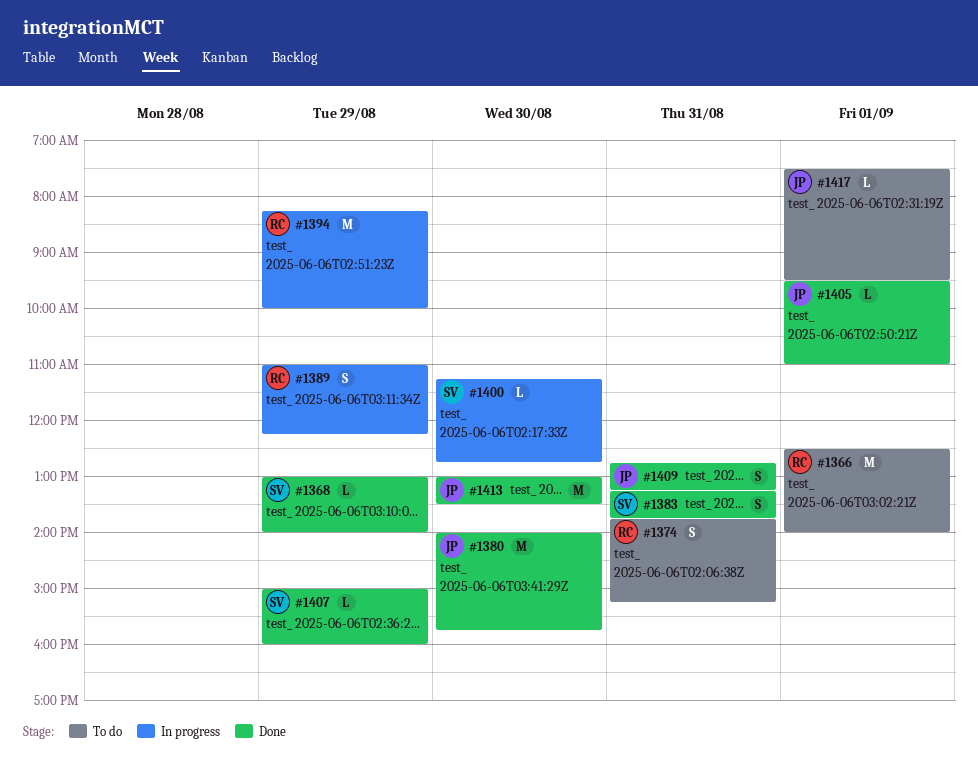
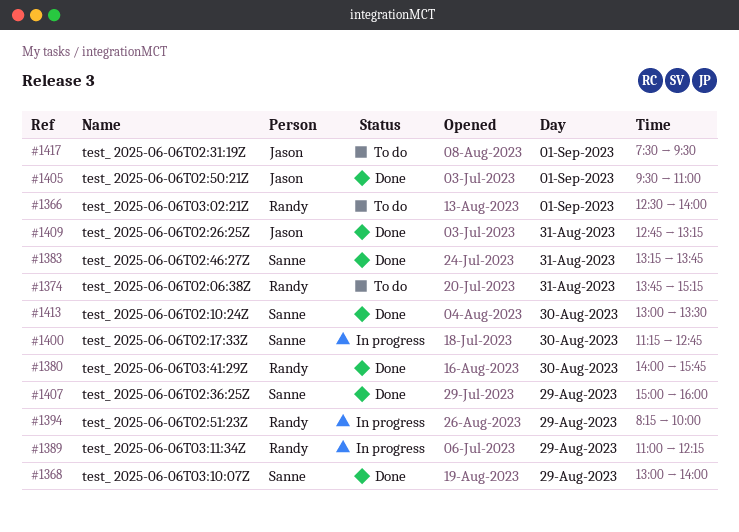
#1380, owner: Jason -> Randy
#1413, owner: Jason -> Sanne

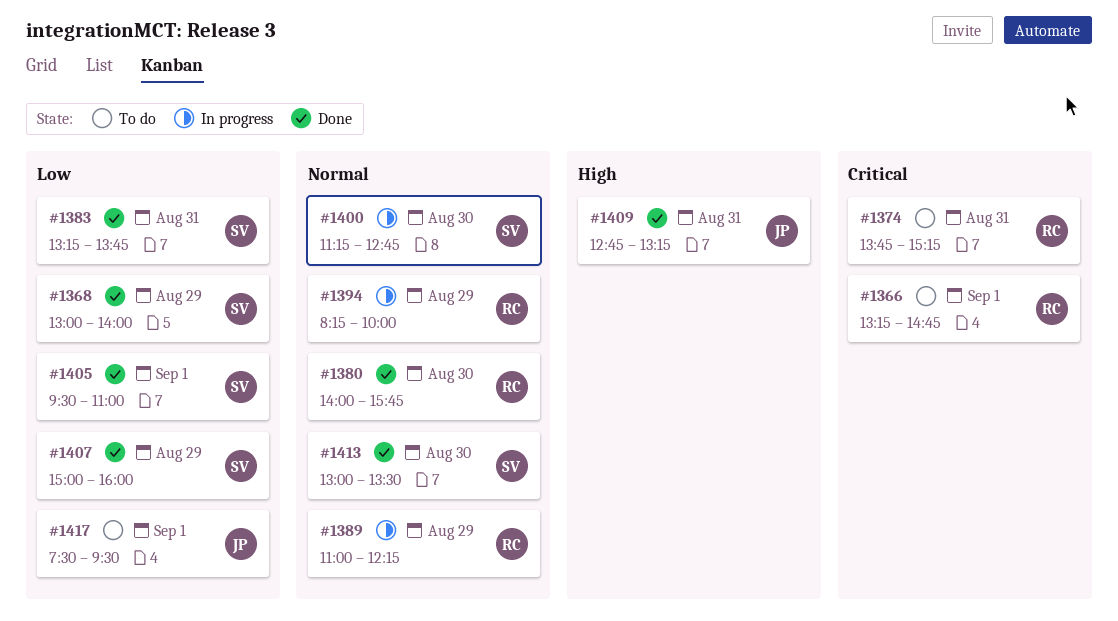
#1366, begins: 12:30 -> 13:15
#1366, ends: 14:00 -> 14:45
#1405, owner: Jason -> Sanne

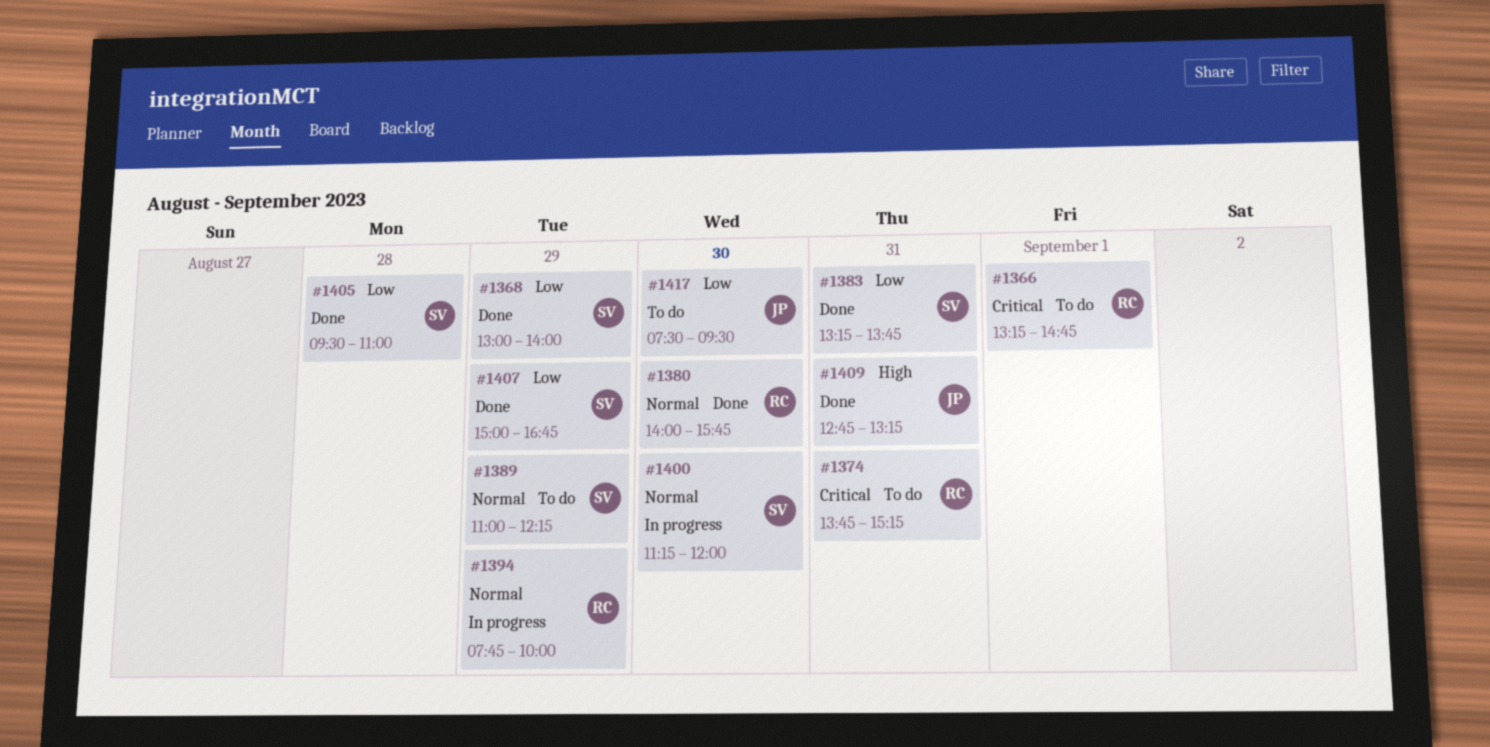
#1389, status: In progress -> To do
#1389, owner: RC -> SV
#1394, begins: 08:15 -> 07:45
#1400, ends: 12:45 -> 12:00
#1405, day: Sep 1 -> Aug 28
#1407, ends: 16:00 -> 16:45
#1413: present -> none
#1417, day: Sep 1 -> Aug 30

